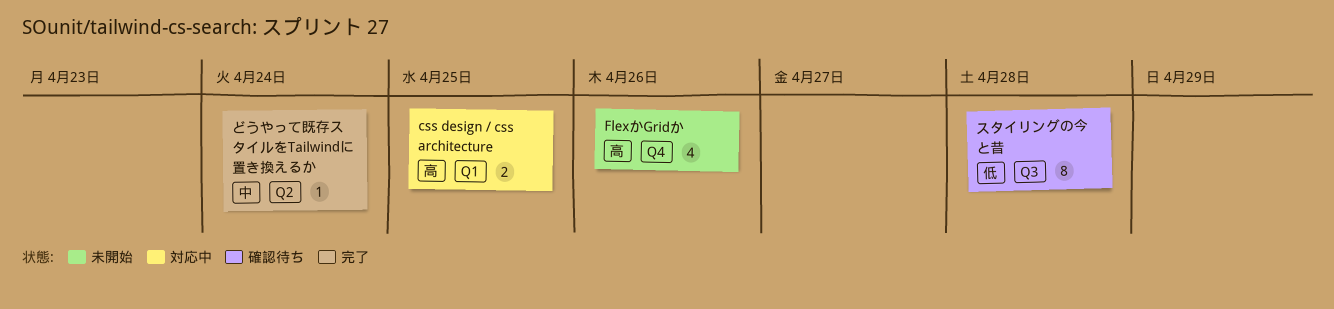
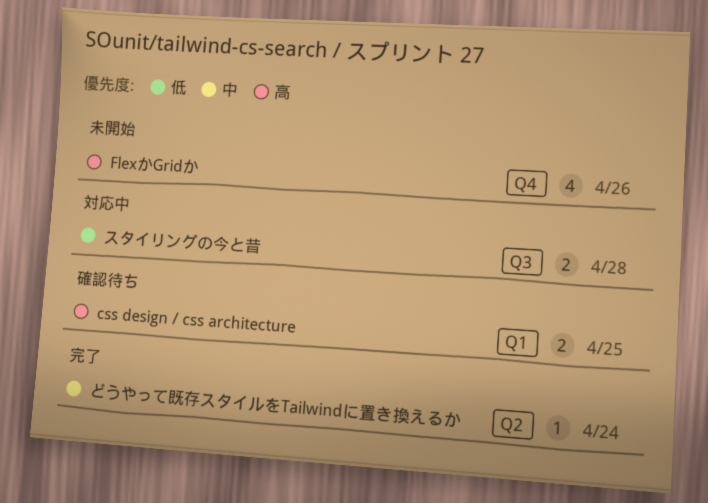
css design / css architecture, status: 対応中 -> 確認待ち
スタイリングの今と昔, status: 確認待ち -> 対応中
スタイリングの今と昔, estimate: 8 -> 2

